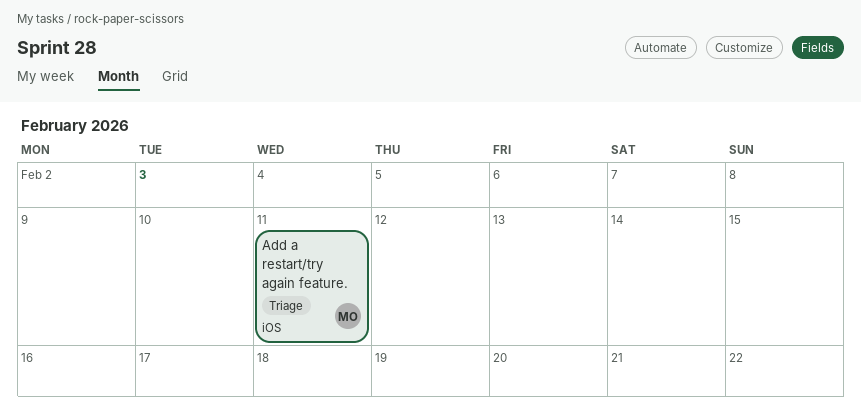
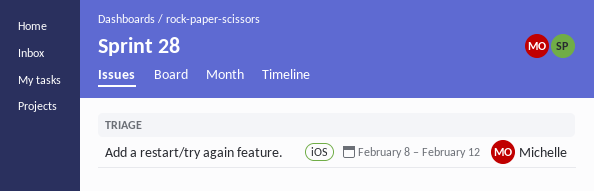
Add a restart/try again feature., due: Feb 11 -> Feb 12

